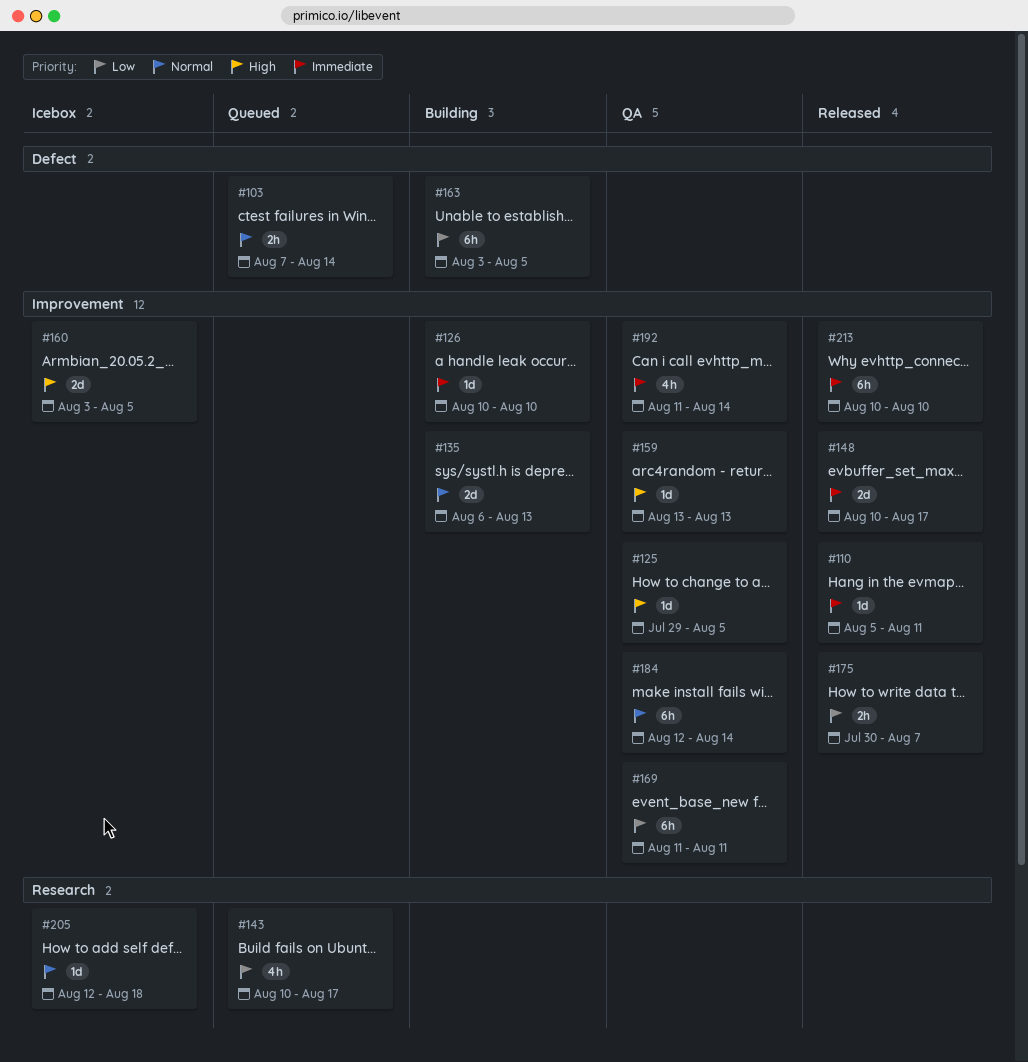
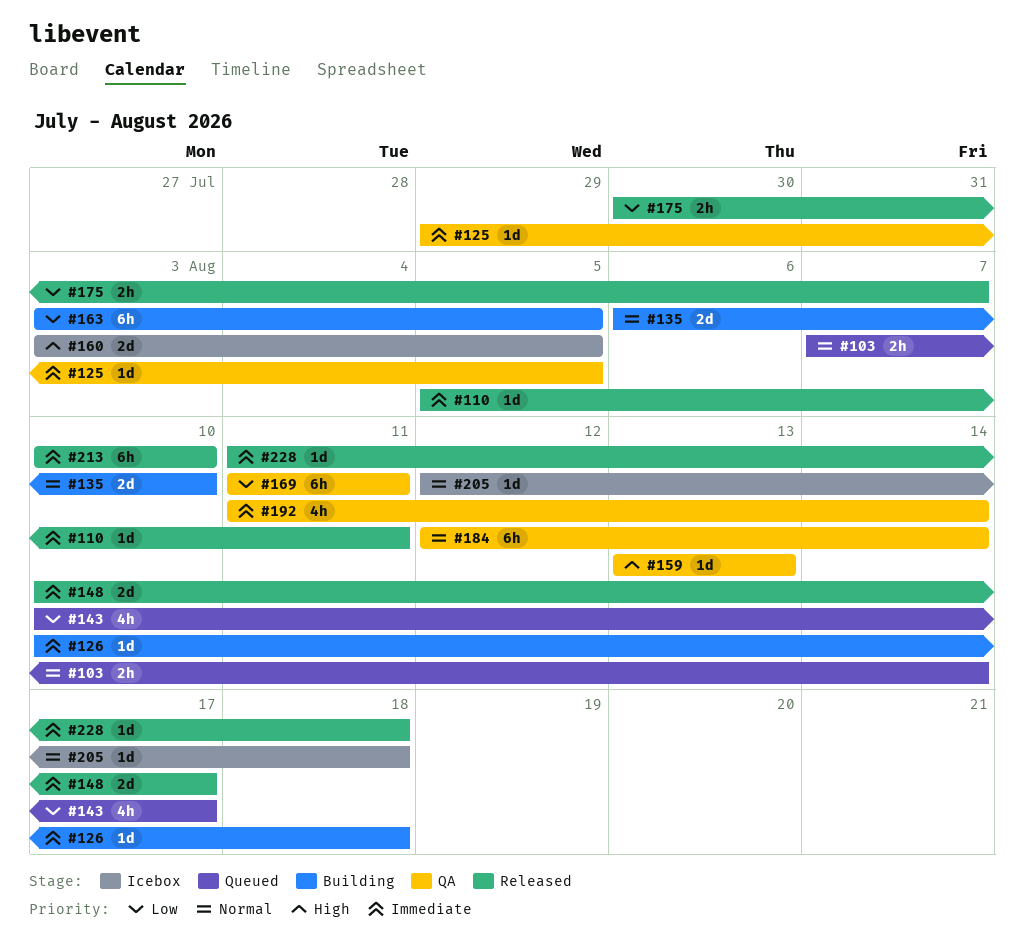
#125, priority: High -> Immediate
#126, due: Aug 10 -> Aug 18
#135, due: Aug 13 -> Aug 10
#228: none -> present

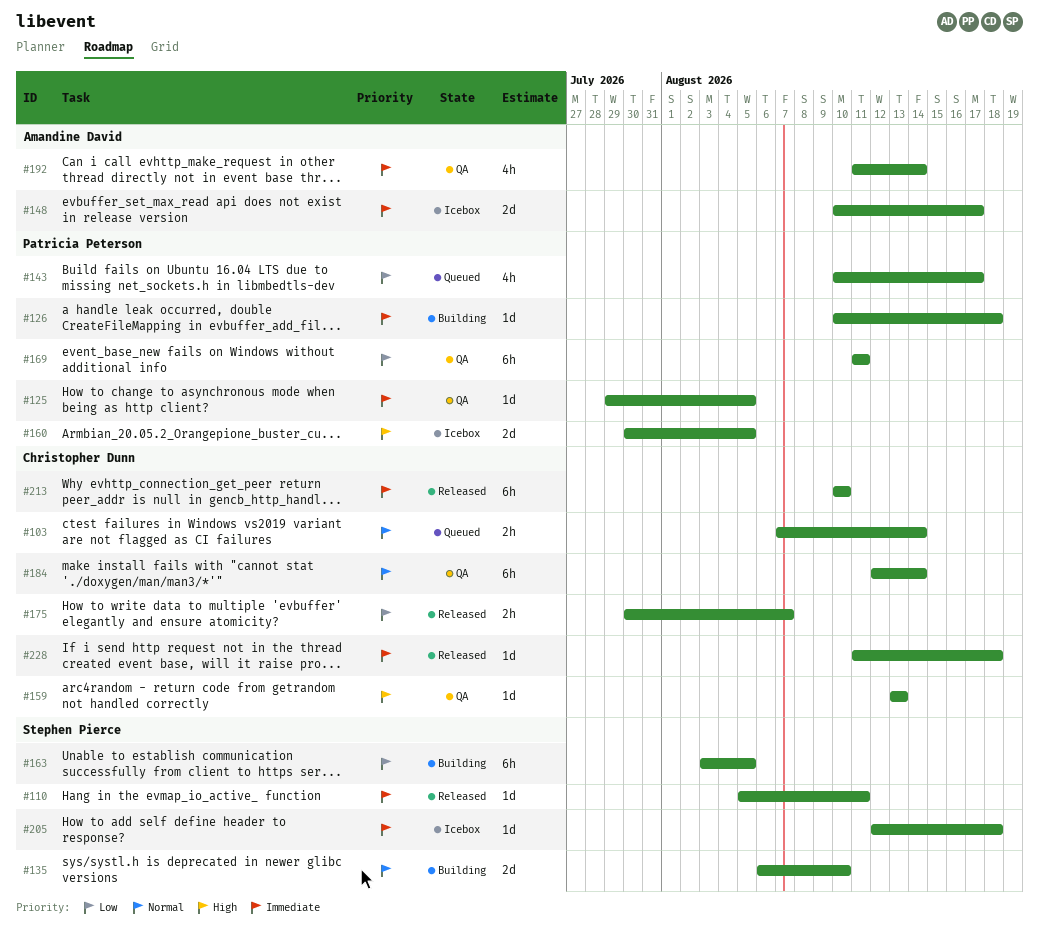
#148, status: Released -> Icebox
#160, start: Aug 3 -> Jul 30
#205, priority: Normal -> Immediate

